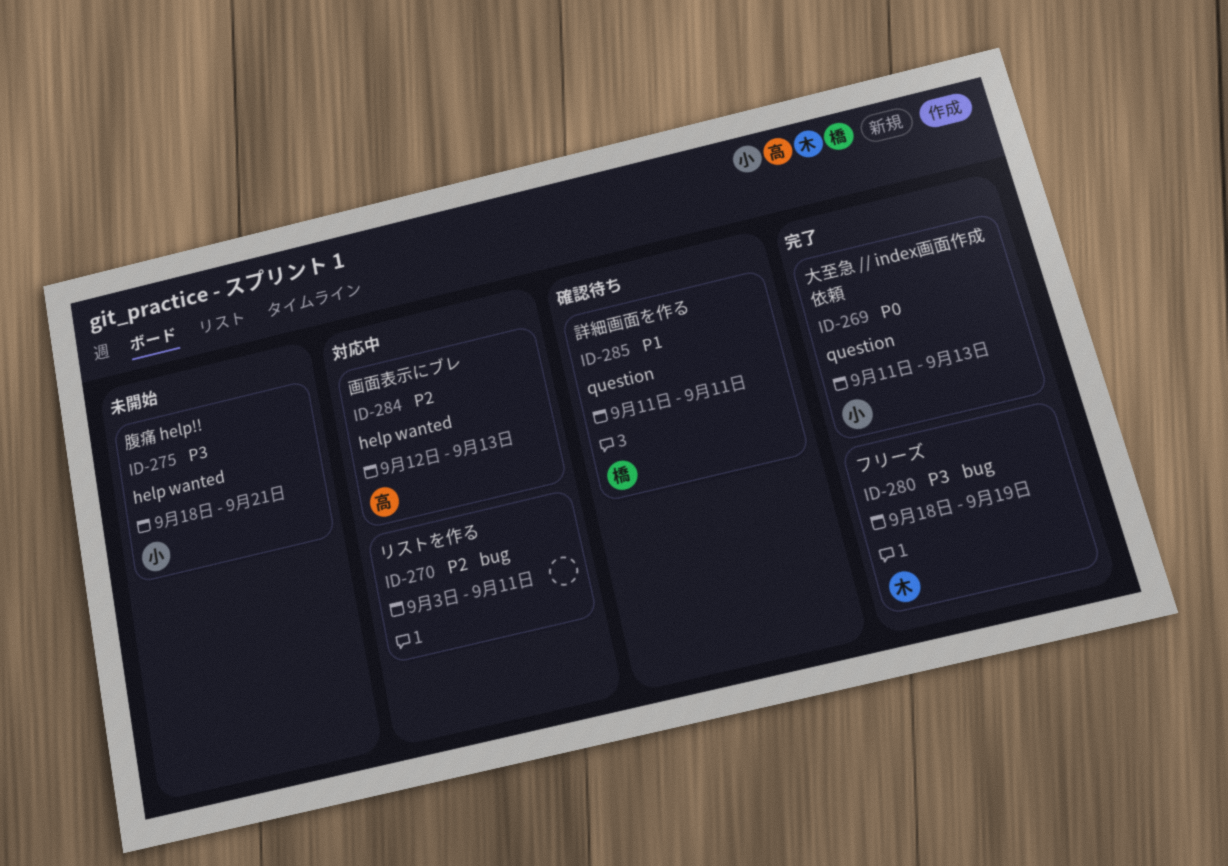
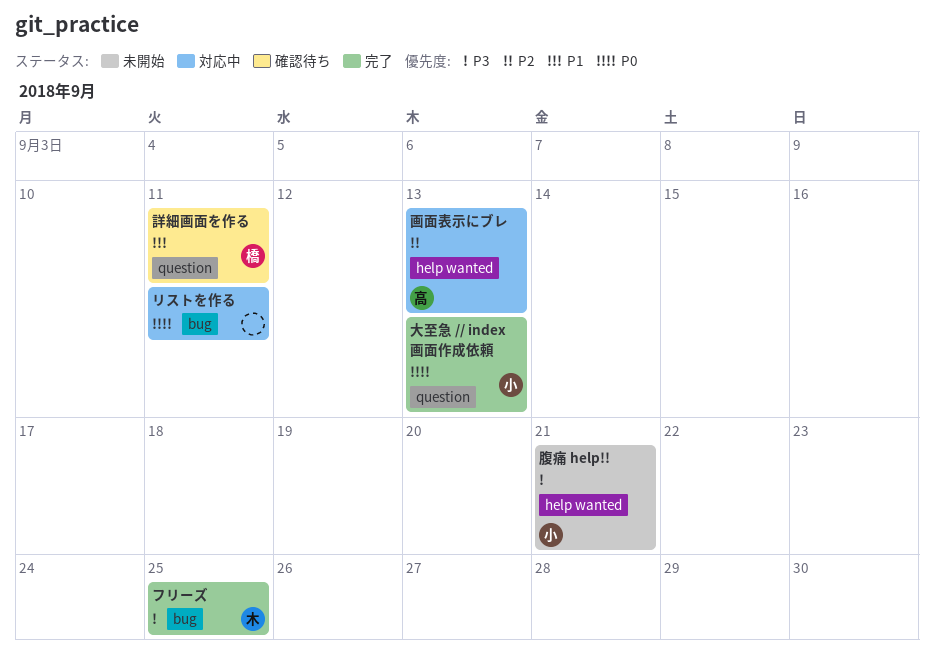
フリーズ, due: Sep 19 -> Sep 25
リストを作る, priority: P2 -> P0

